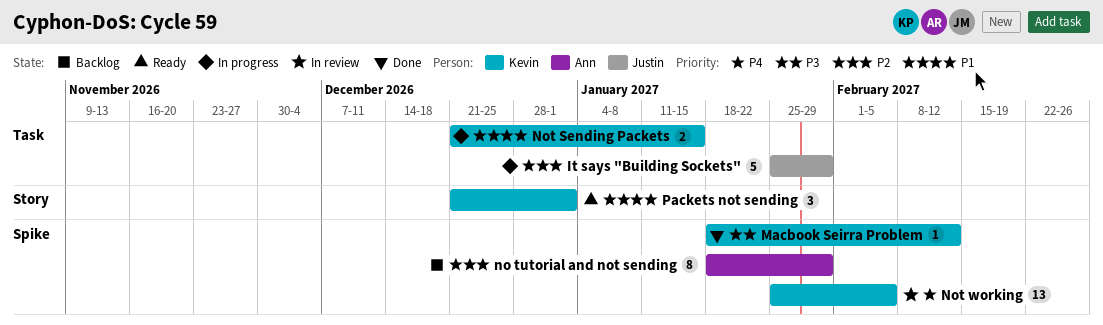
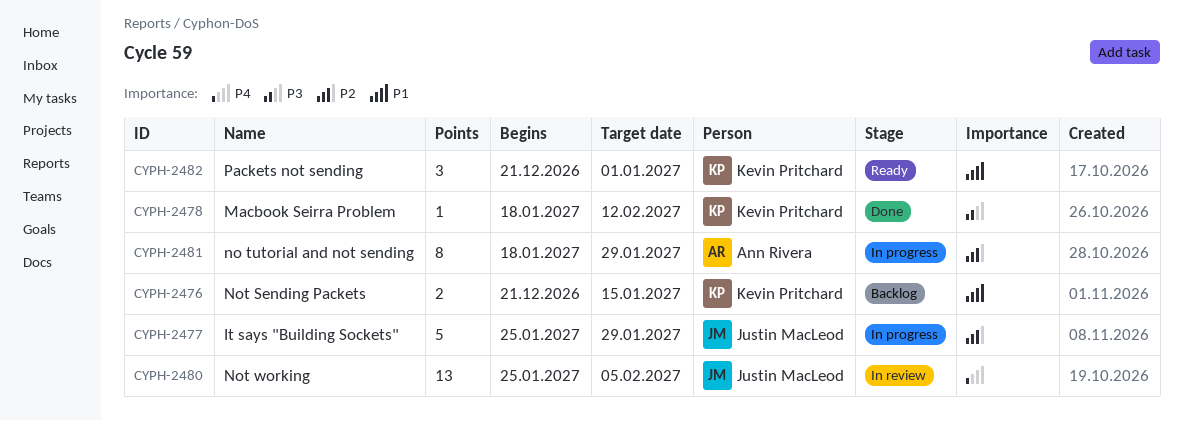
no tutorial and not sending, status: Backlog -> In progress
Not Sending Packets, status: In progress -> Backlog
Not working, owner: Kevin Pritchard -> Justin MacLeod

